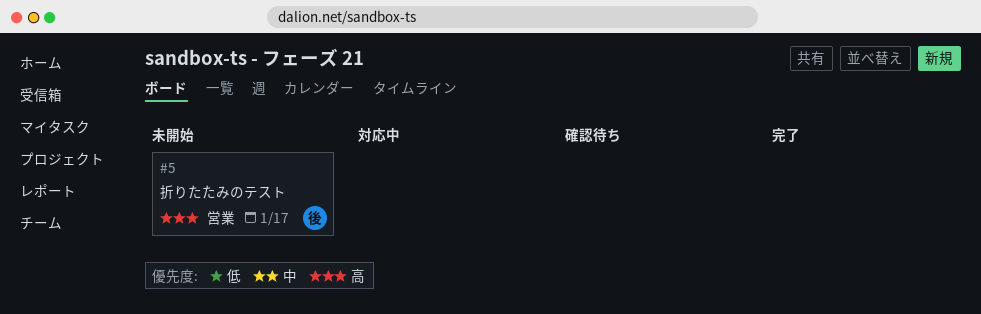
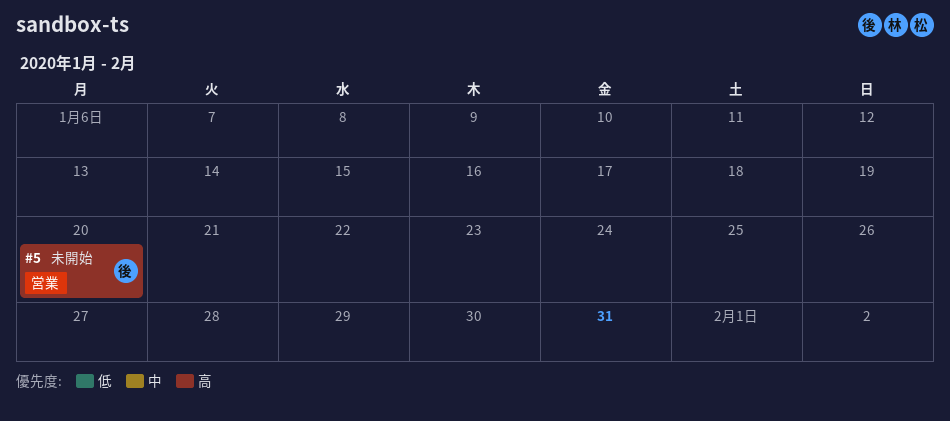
#5, due: Jan 17 -> Jan 20

